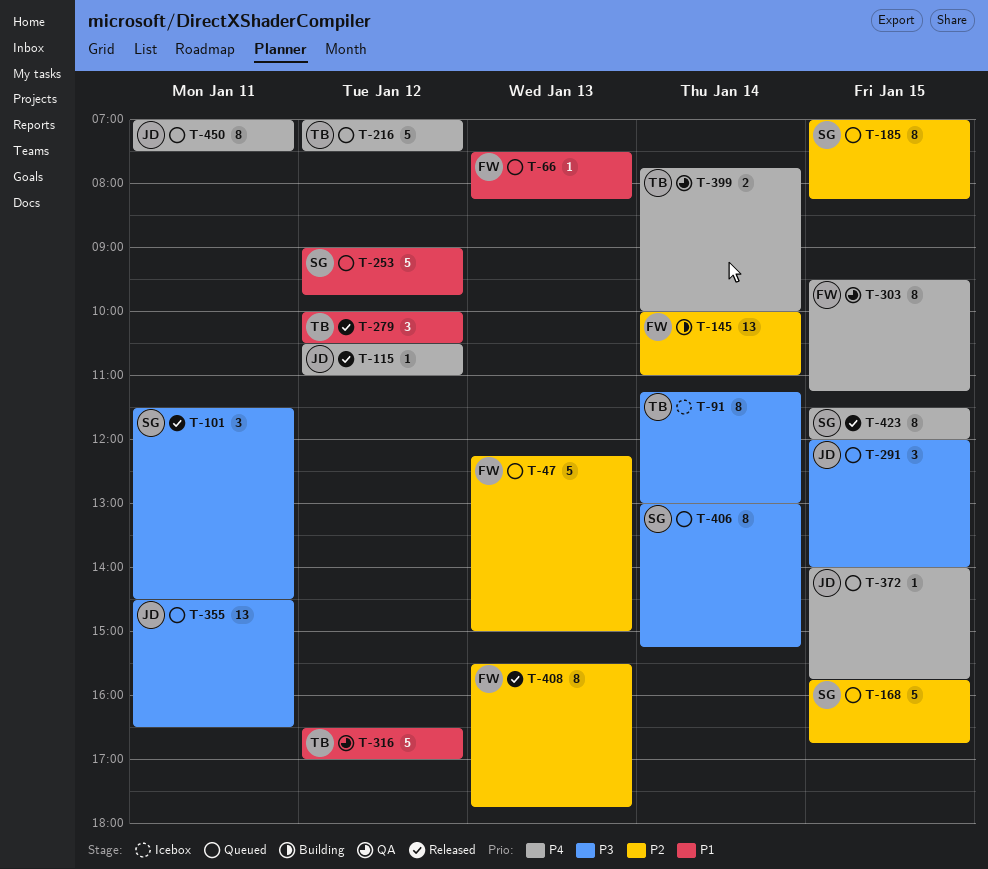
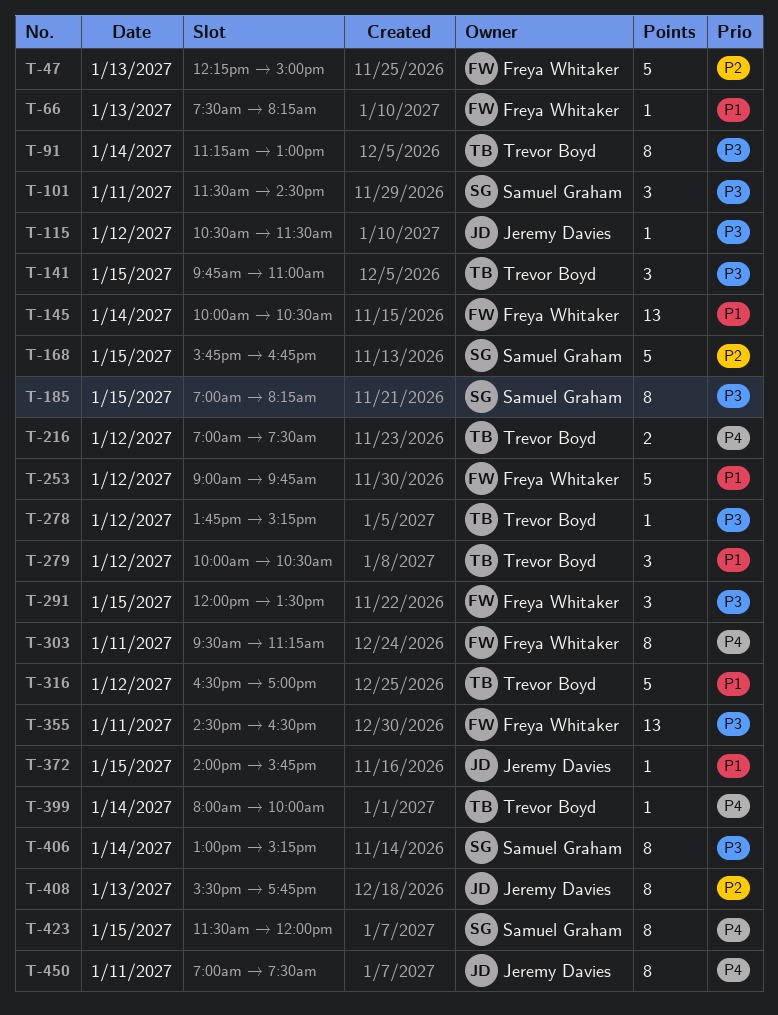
T-115, priority: P4 -> P3
T-115, ends: 11:00 -> 11:30
T-141: none -> present
T-145, priority: P2 -> P1
T-145, ends: 11:00 -> 10:30
T-185, priority: P2 -> P3
T-216, estimate: 5 -> 2
T-253, owner: Samuel Graham -> Freya Whitaker
T-278: none -> present
T-291, owner: Jeremy Davies -> Freya Whitaker
T-291, ends: 14:00 -> 13:30
T-303, day: Jan 15 -> Jan 11
T-355, owner: Jeremy Davies -> Freya Whitaker
T-372, priority: P4 -> P1
T-399, estimate: 2 -> 1
T-399, begins: 07:45 -> 08:00
T-408, owner: Freya Whitaker -> Jeremy Davies

